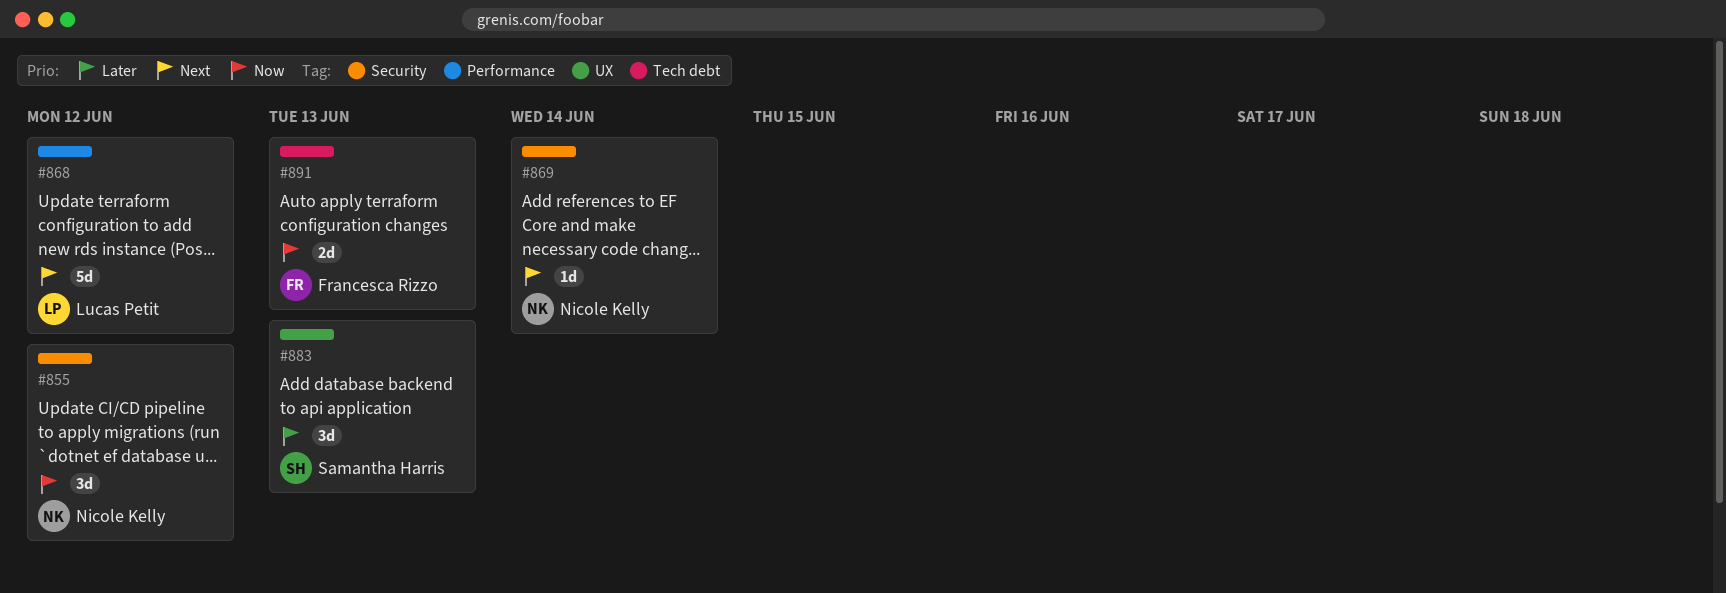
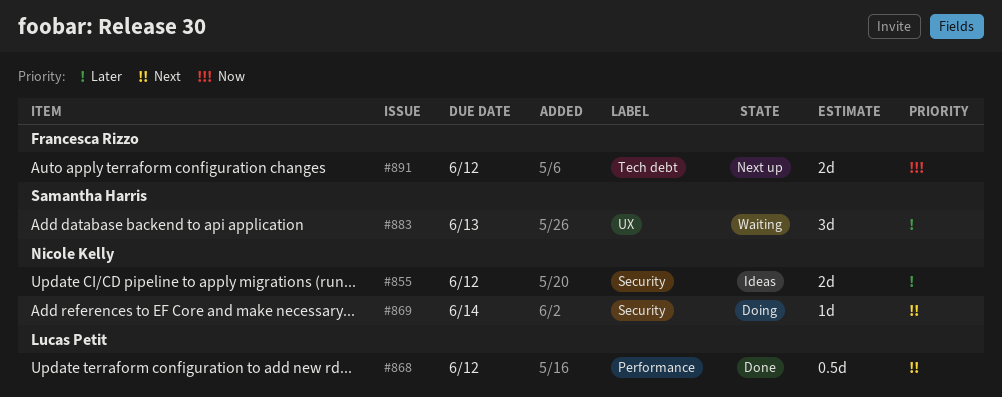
#855, priority: Now -> Later
#855, estimate: 3d -> 2d
#868, estimate: 5d -> 0.5d
#891, due: Jun 13 -> Jun 12

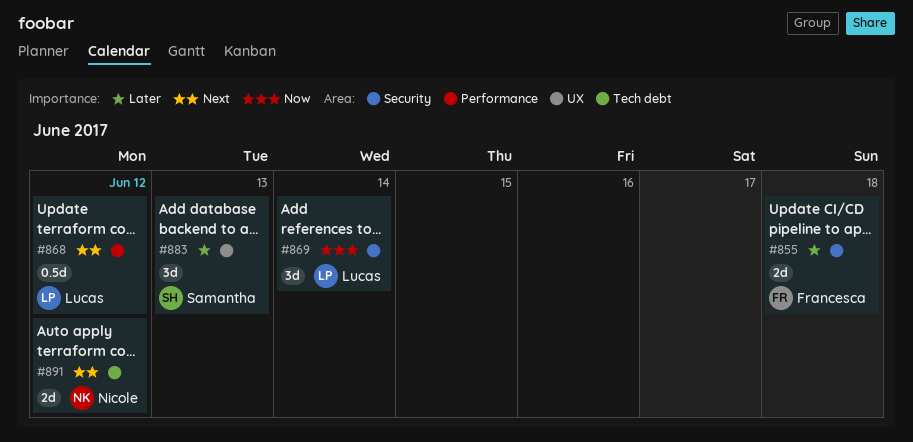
#855, owner: Nicole Kelly -> Francesca Rizzo
#855, due: Jun 12 -> Jun 18
#869, owner: Nicole Kelly -> Lucas Petit
#869, priority: Next -> Now
#869, estimate: 1d -> 3d
#891, owner: Francesca Rizzo -> Nicole Kelly
#891, priority: Now -> Next

